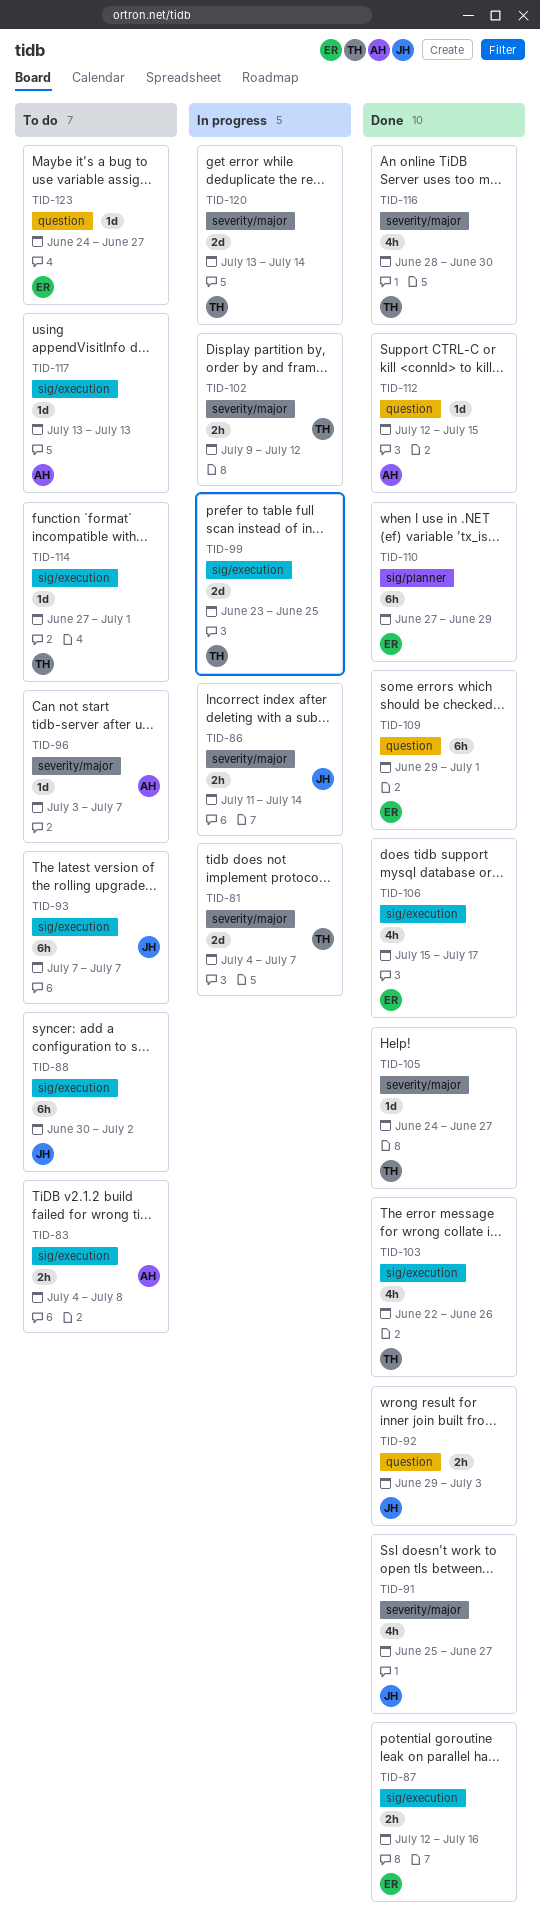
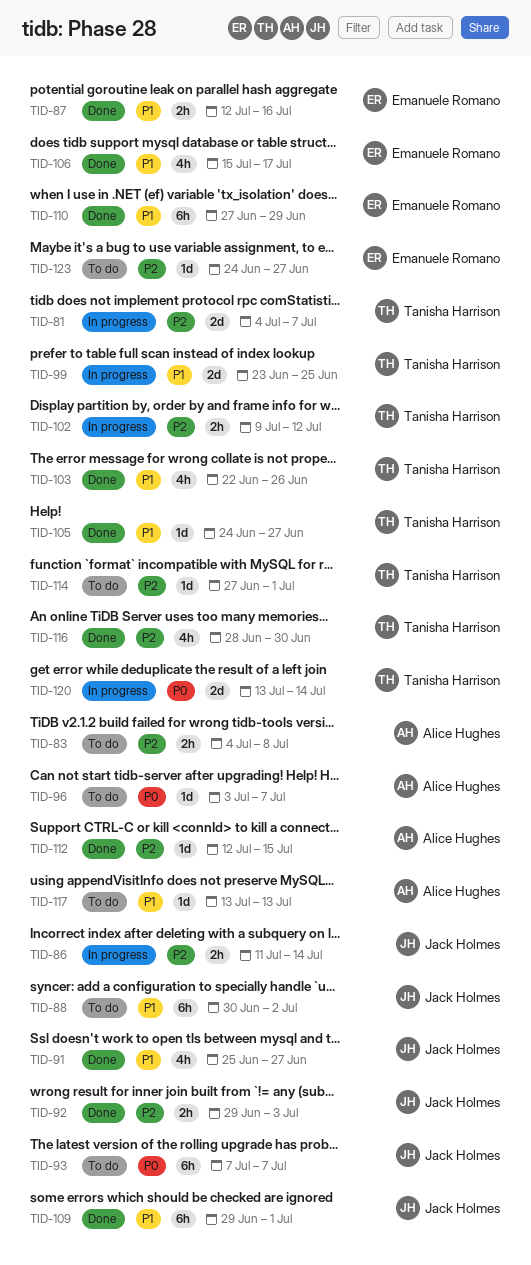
TID-109, owner: Emanuele Romano -> Jack Holmes

